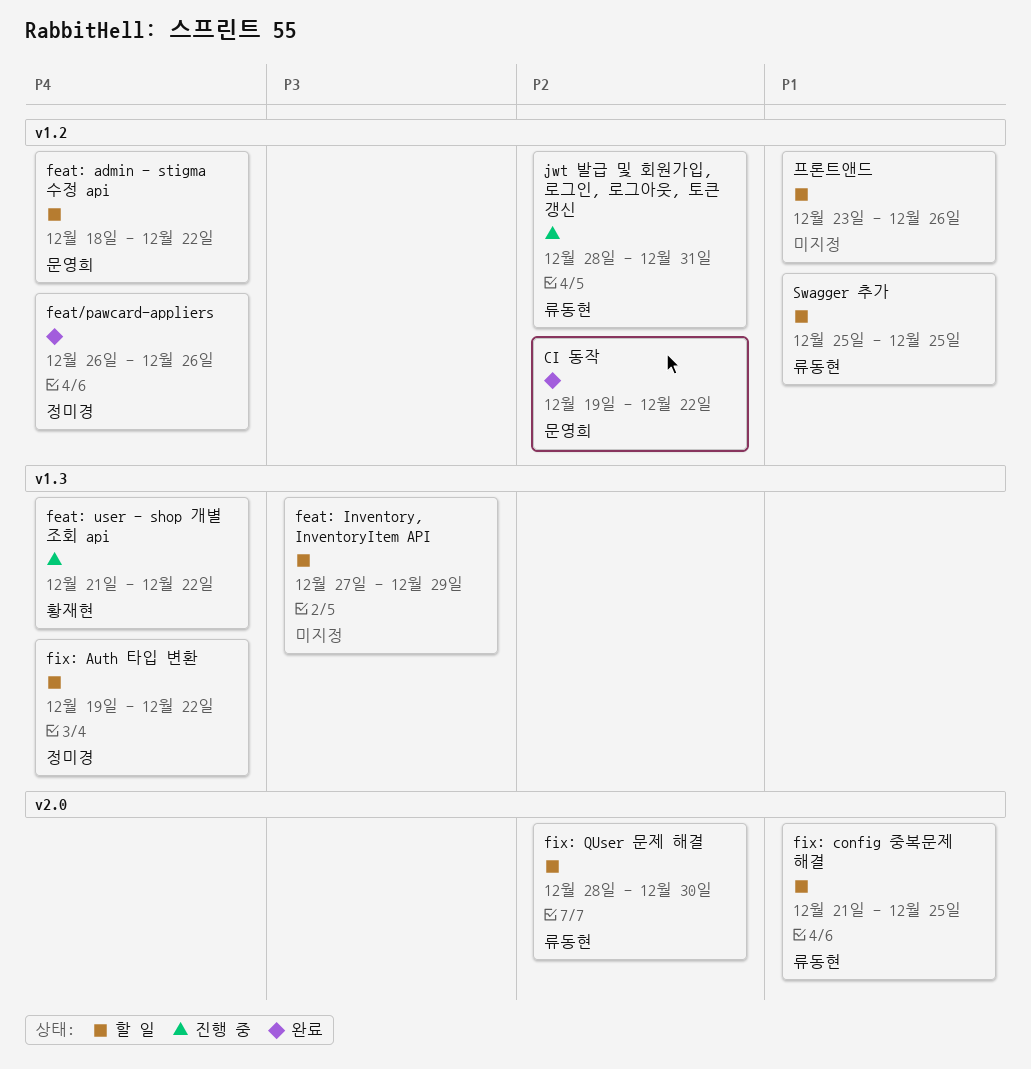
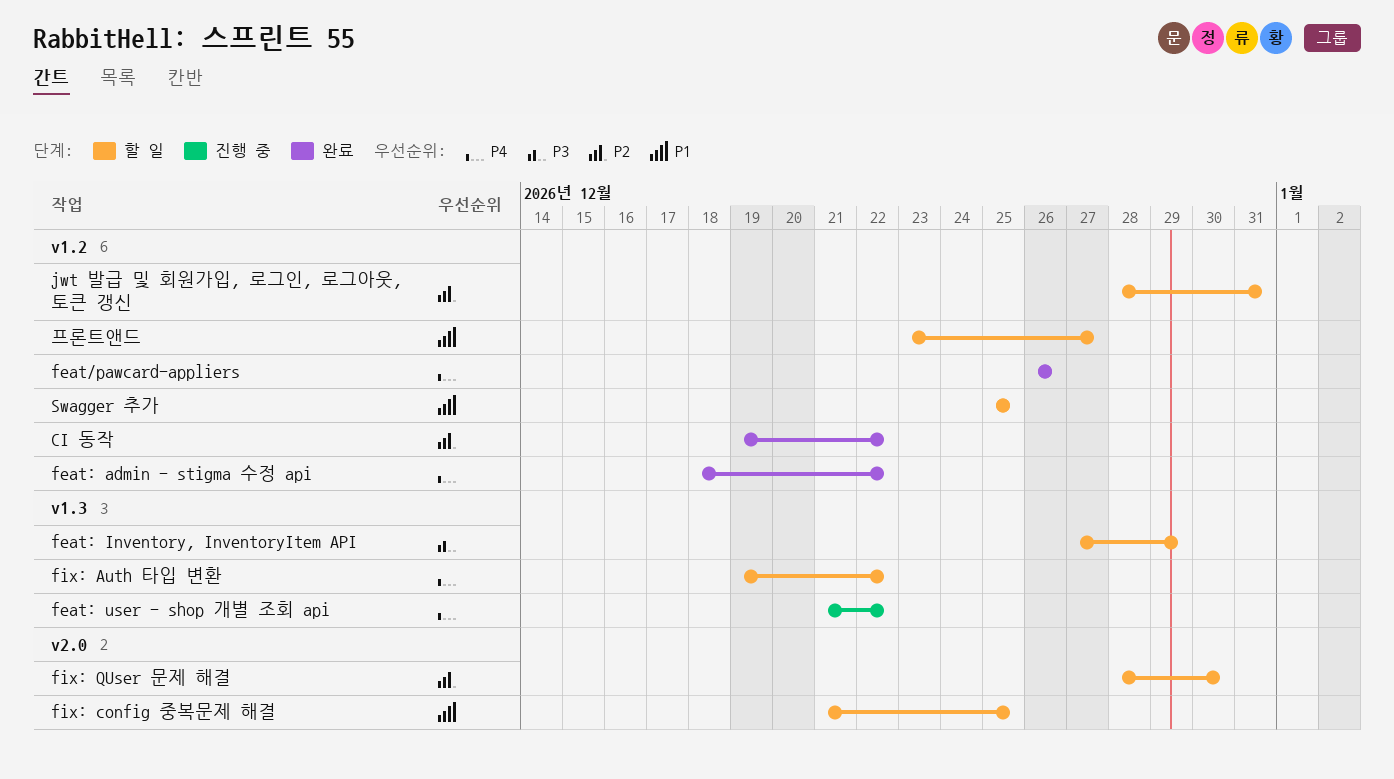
feat: admin - stigma 수정 api, status: 할 일 -> 완료
jwt 발급 및 회원가입, 로그인, 로그아웃, 토큰 갱신, status: 진행 중 -> 할 일
프론트앤드, due: Dec 26 -> Dec 27

